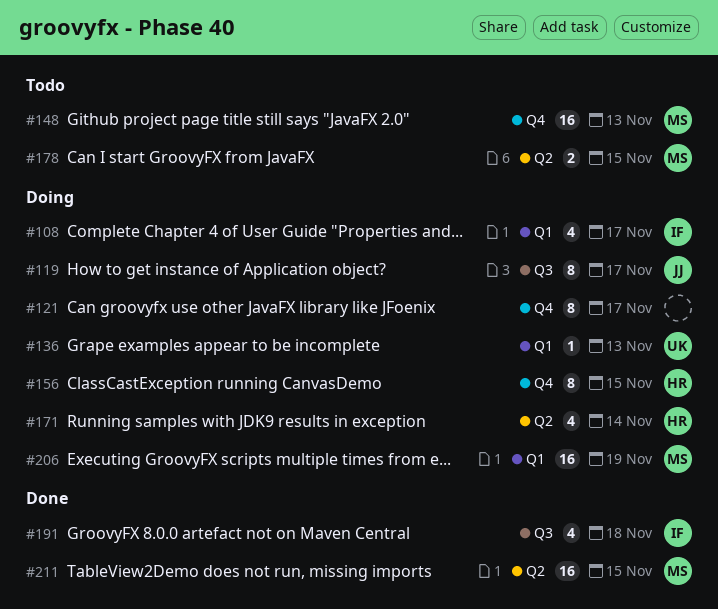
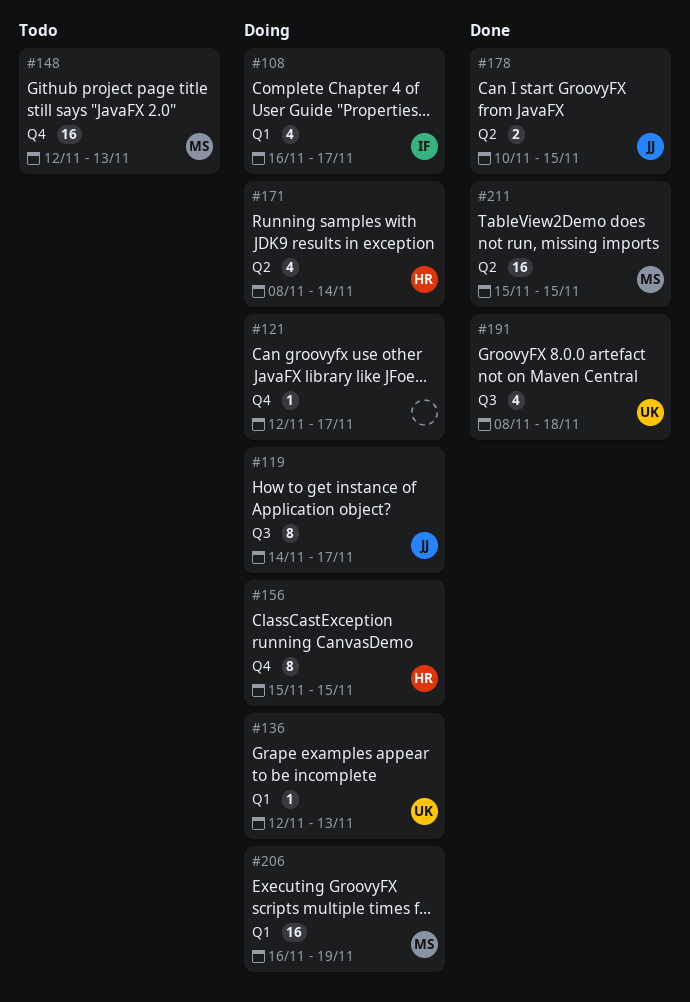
#121, estimate: 8 -> 1
#178, status: Todo -> Done
#178, owner: MS -> JJ
#191, owner: IF -> UK

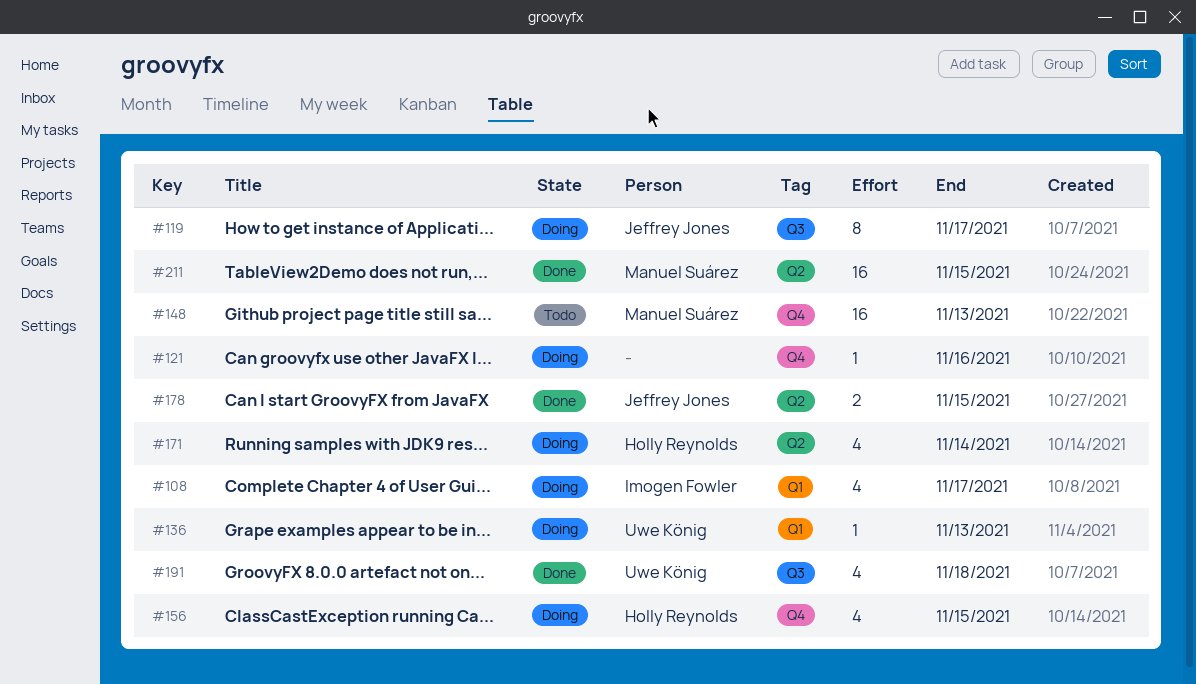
#121, due: Nov 17 -> Nov 16
#156, estimate: 8 -> 4
#206: present -> none

